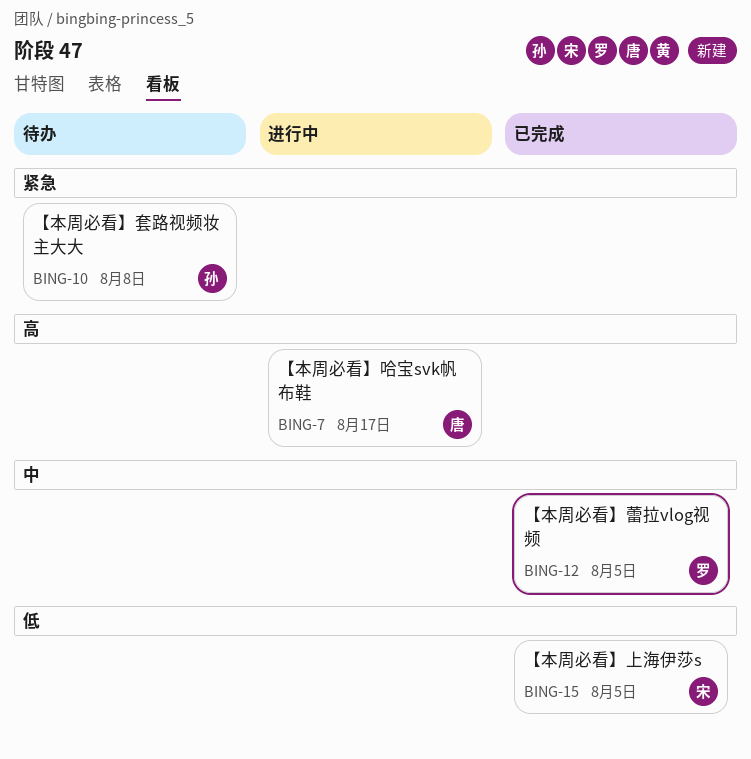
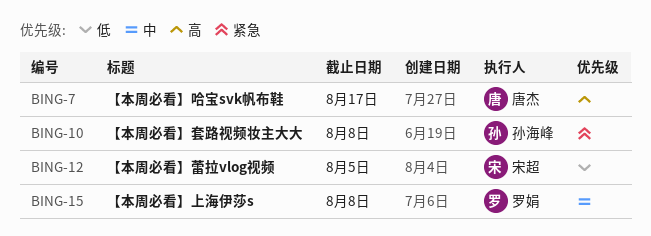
BING-12, owner: 罗娟 -> 宋超
BING-12, priority: 中 -> 低
BING-15, owner: 宋超 -> 罗娟
BING-15, priority: 低 -> 中
BING-15, due: Aug 5 -> Aug 8

